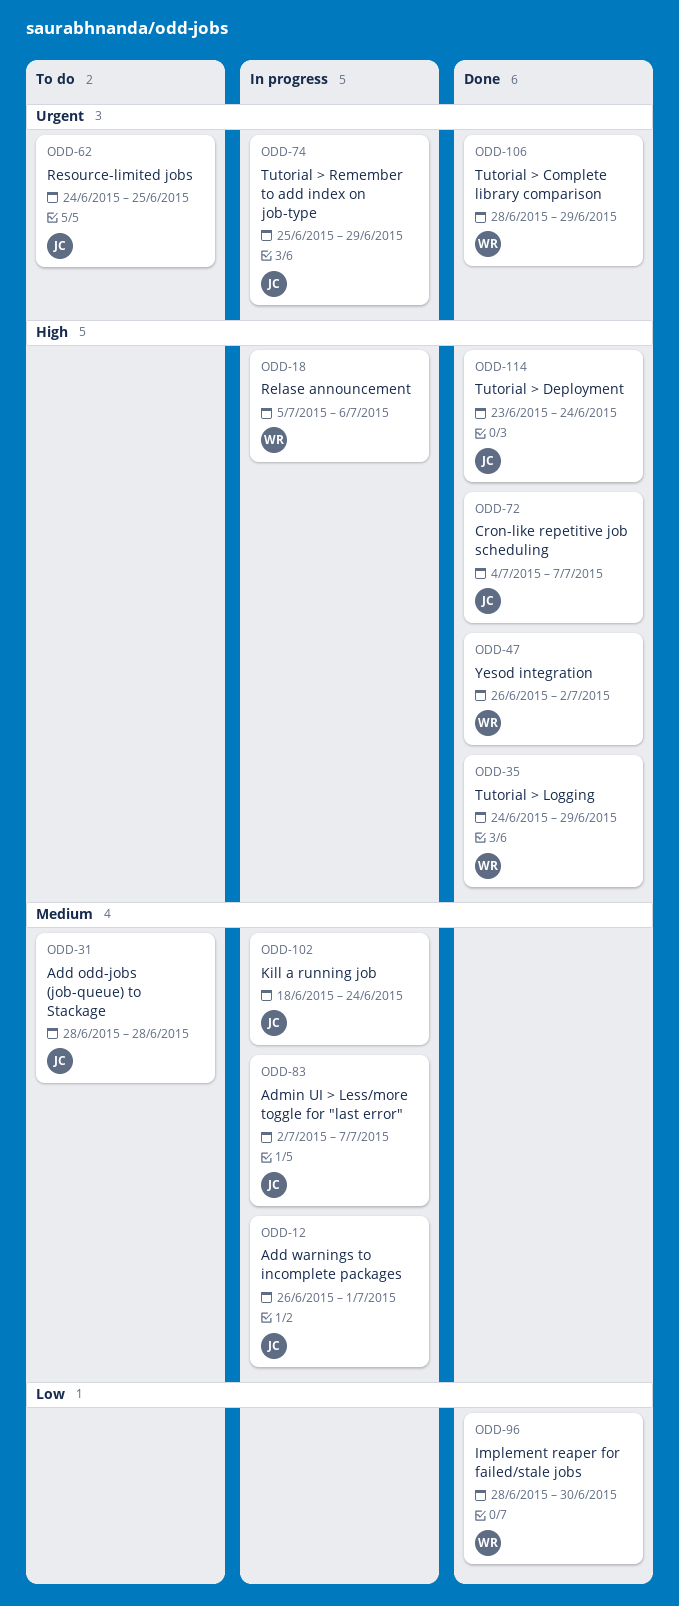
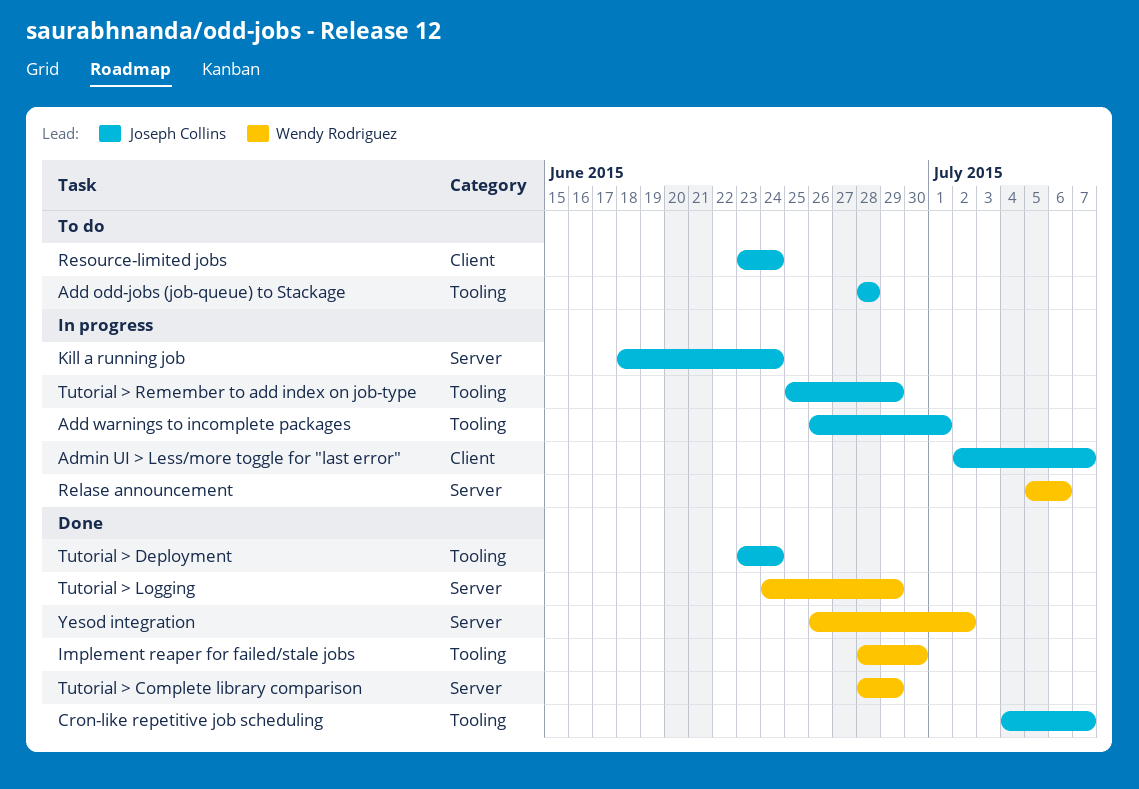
Resource-limited jobs, start: Jun 24 -> Jun 23
Resource-limited jobs, due: Jun 25 -> Jun 24

